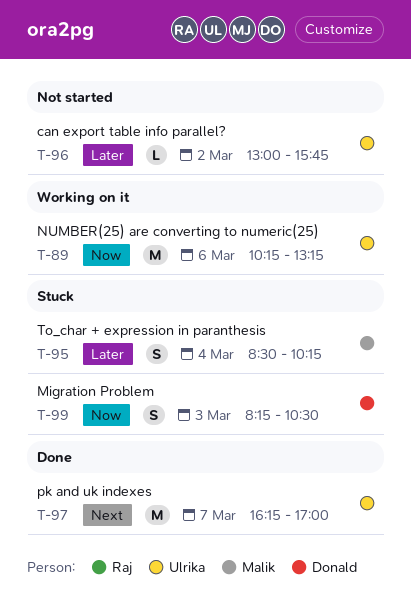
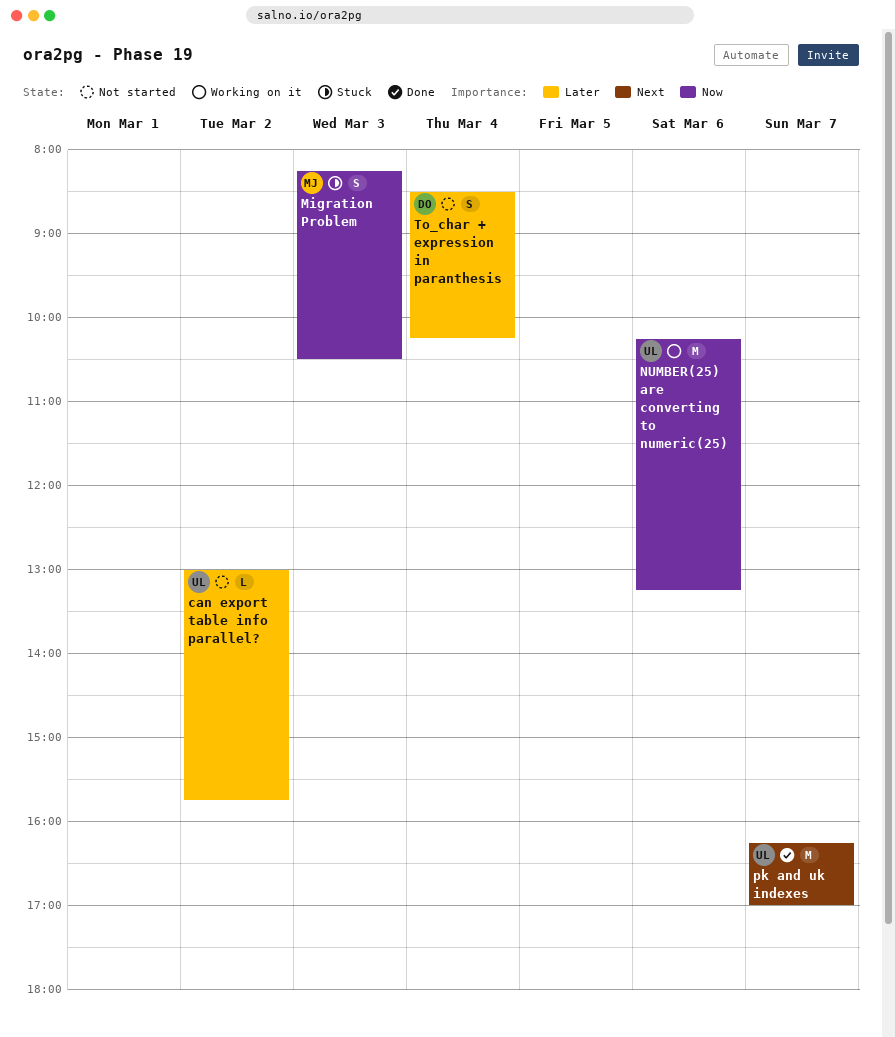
Migration Problem, owner: Donald -> Malik
To_char + expression in paranthesis, status: Stuck -> Not started
To_char + expression in paranthesis, owner: Malik -> Donald

